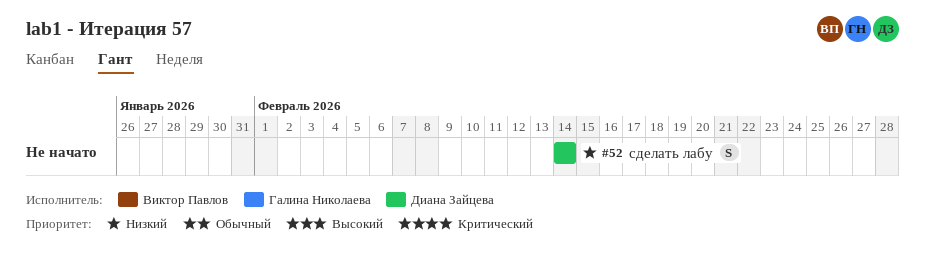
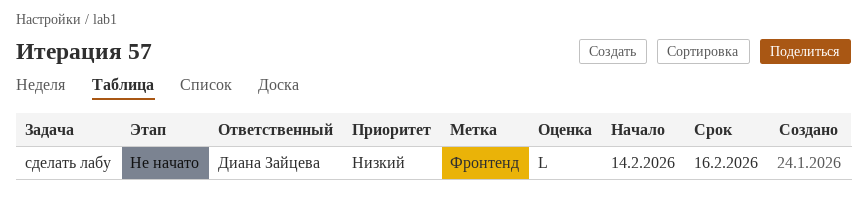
сделать лабу, estimate: S -> L
сделать лабу, due: Feb 14 -> Feb 16

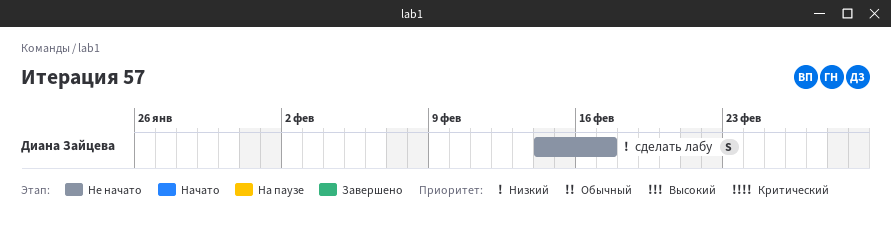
сделать лабу, estimate: L -> S
сделать лабу, due: Feb 16 -> Feb 17

